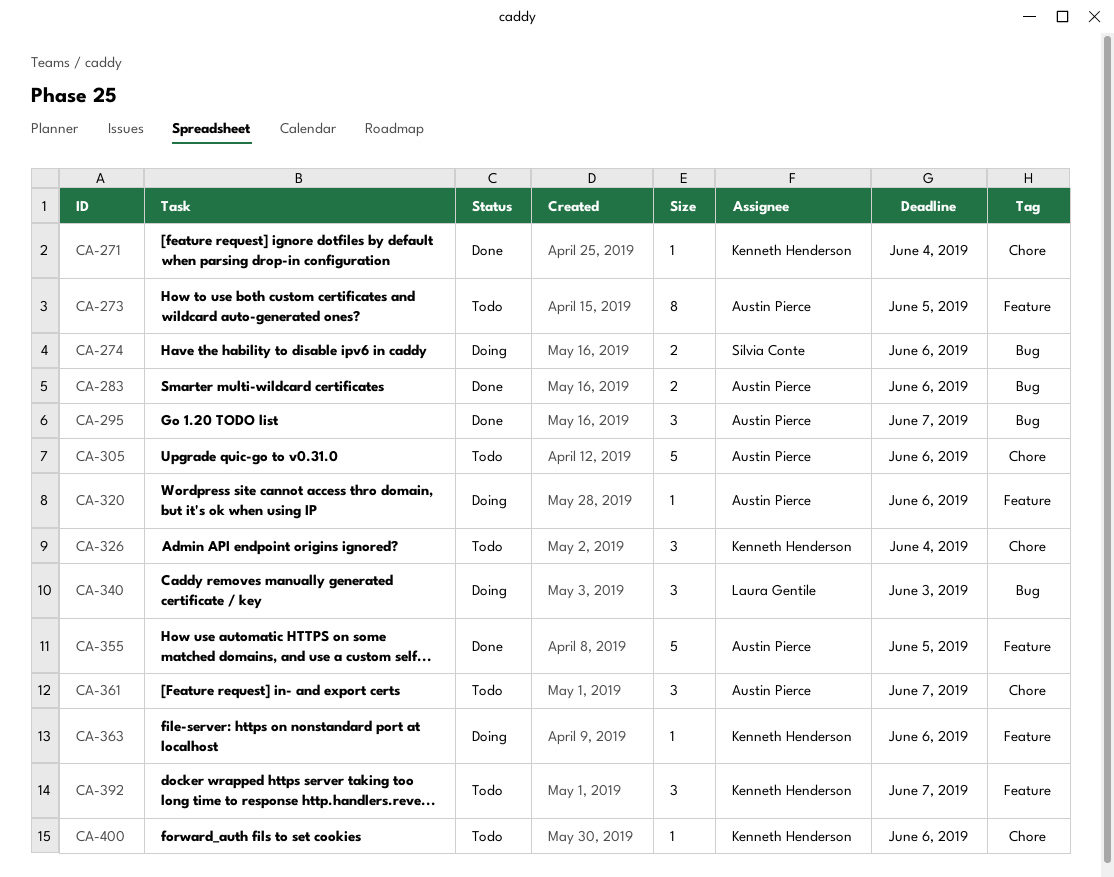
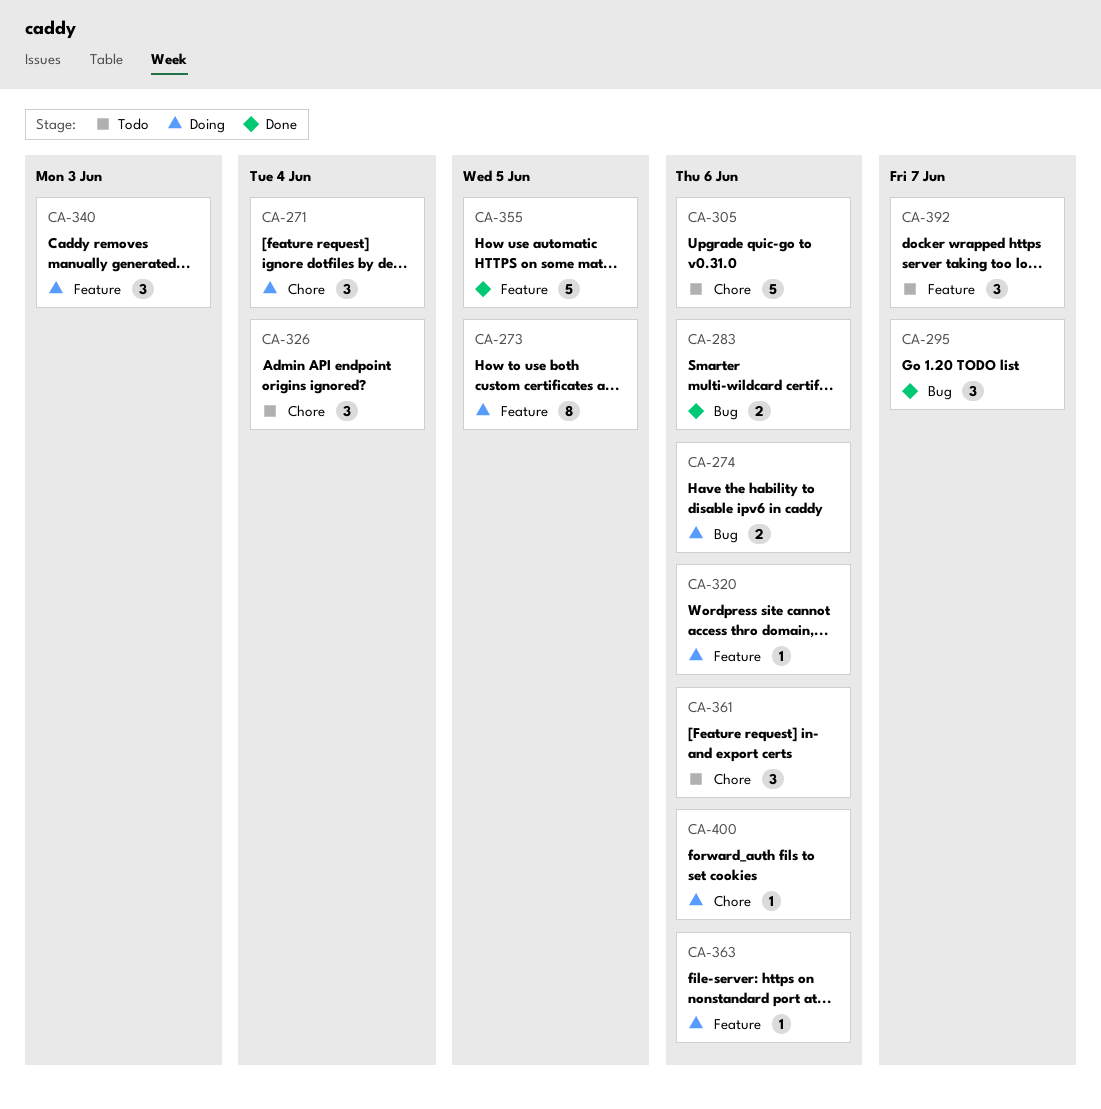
CA-271, status: Done -> Doing
CA-271, estimate: 1 -> 3
CA-273, status: Todo -> Doing
CA-340, label: Bug -> Feature
CA-361, due: Jun 7 -> Jun 6
CA-400, status: Todo -> Doing

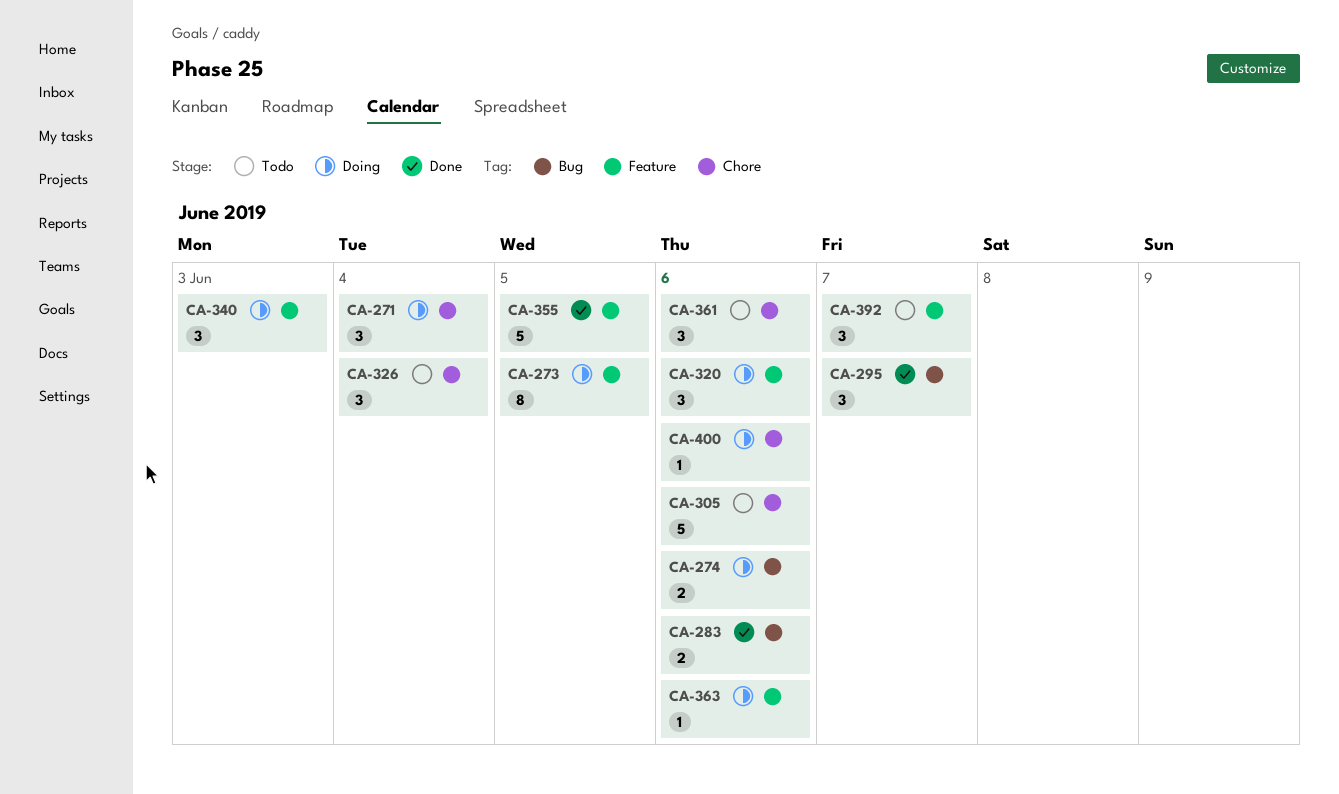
CA-320, estimate: 1 -> 3

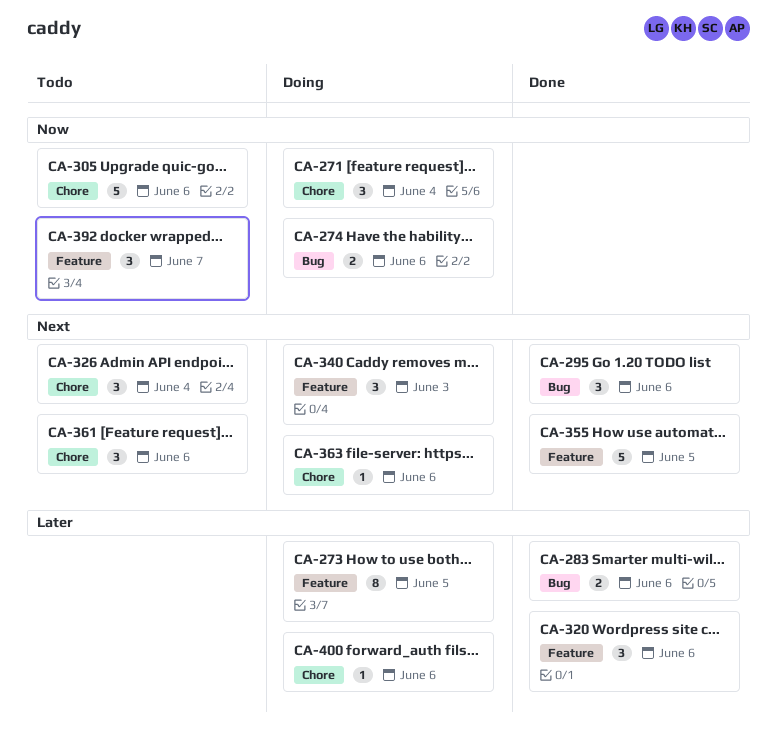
CA-295, due: Jun 7 -> Jun 6
CA-320, status: Doing -> Done
CA-363, label: Feature -> Chore

